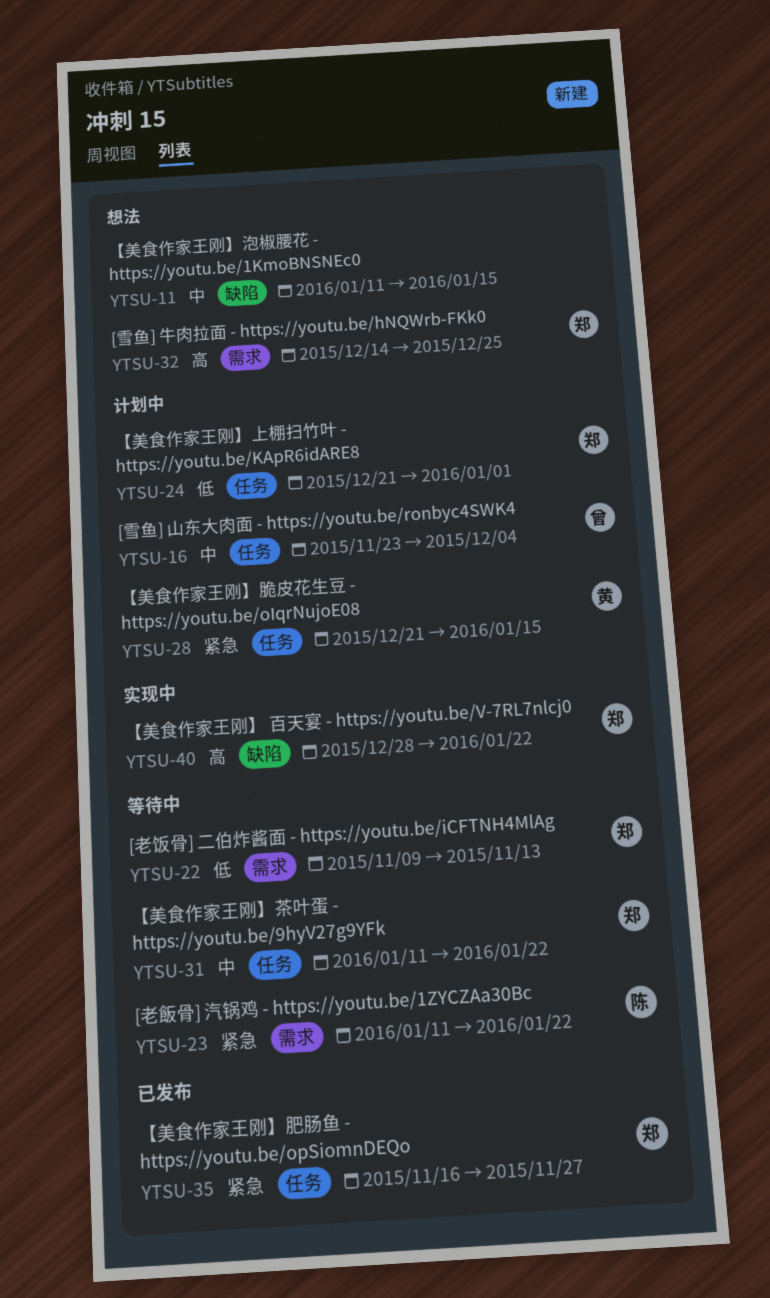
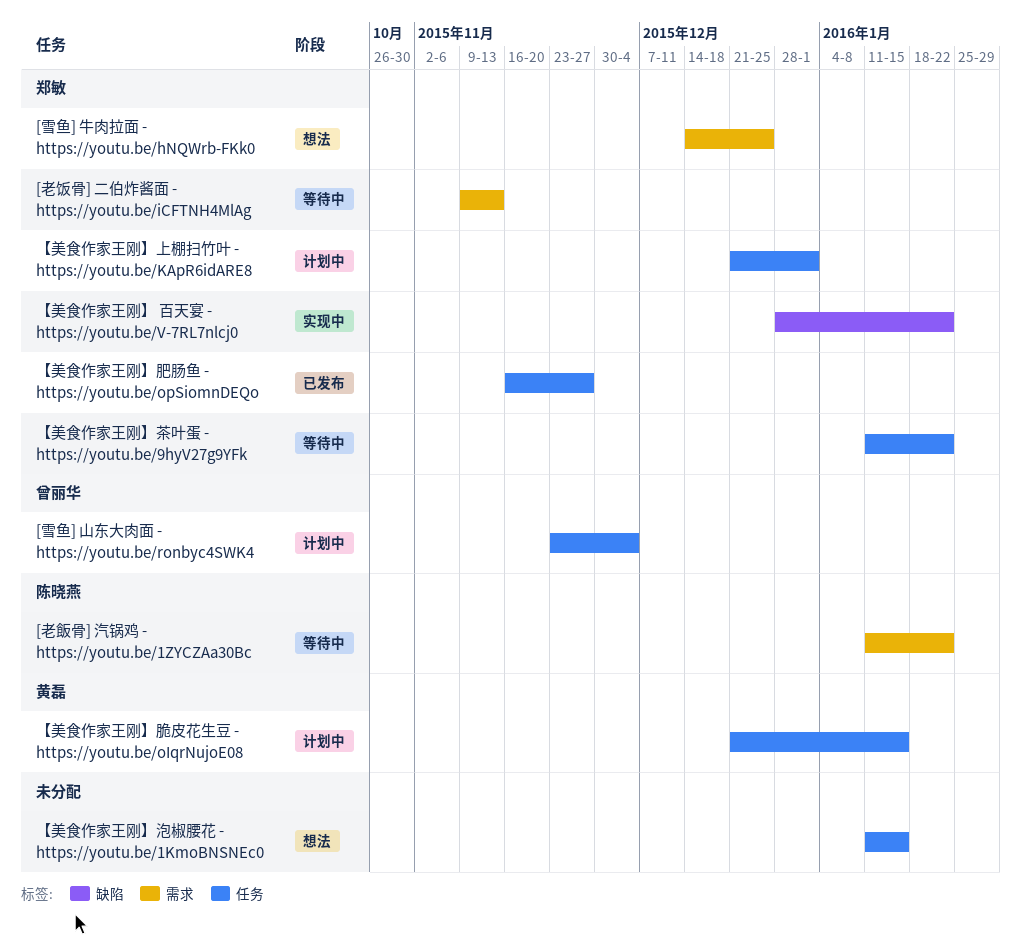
【美食作家王刚】泡椒腰花 - https://youtu.be/1KmoBNSNEc0, label: 缺陷 -> 任务

